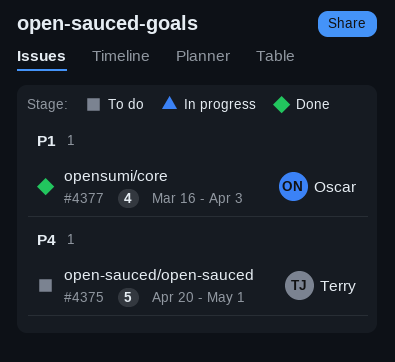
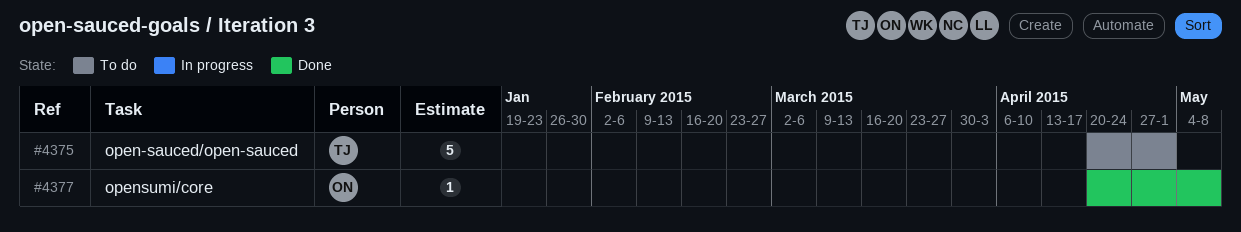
#4377, estimate: 4 -> 1
#4377, start: Mar 16 -> Apr 20
#4377, due: Apr 3 -> May 8

